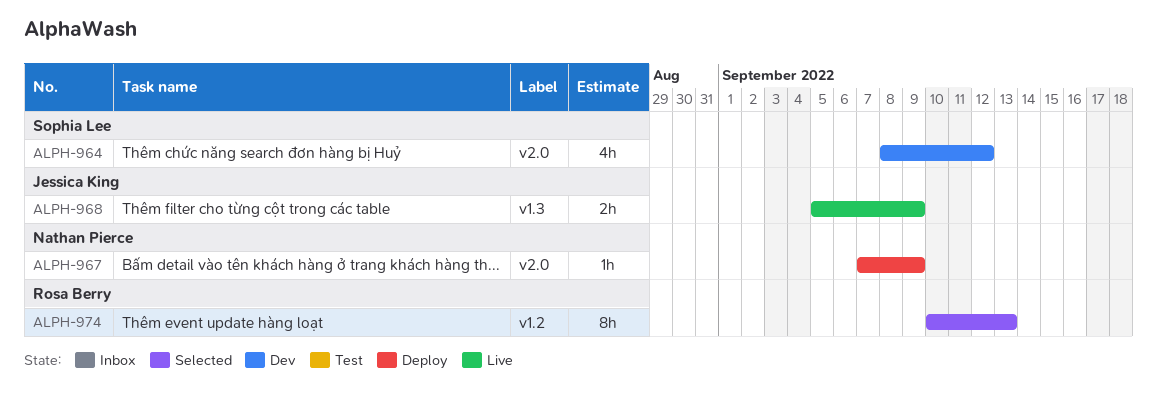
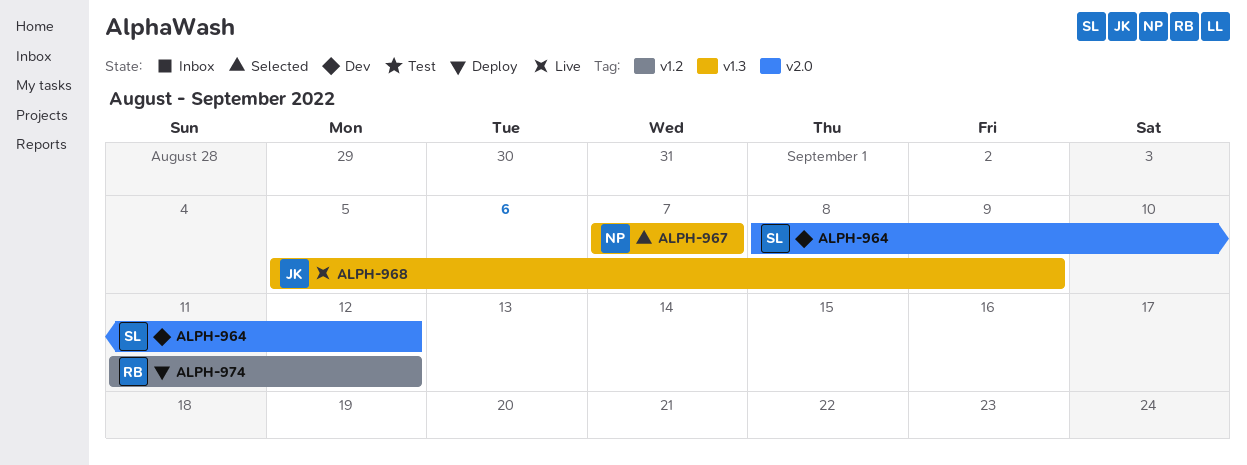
ALPH-967, status: Deploy -> Selected
ALPH-967, label: v2.0 -> v1.3
ALPH-967, due: Sep 9 -> Sep 7
ALPH-974, status: Selected -> Deploy
ALPH-974, start: Sep 10 -> Sep 11
ALPH-974, due: Sep 13 -> Sep 12

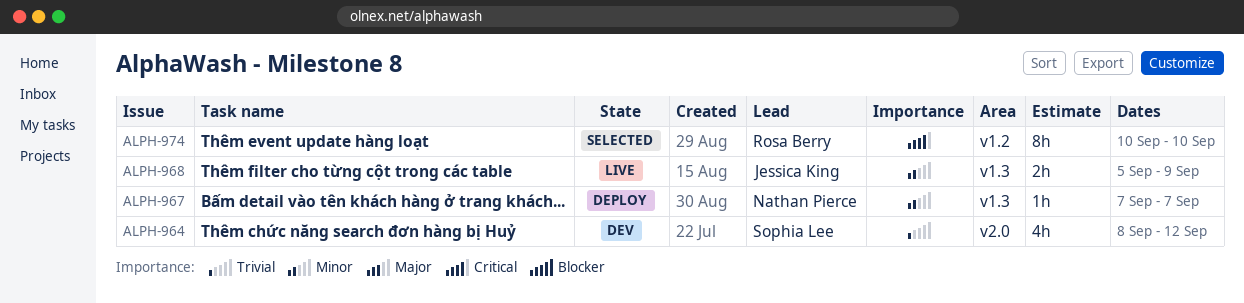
ALPH-967, status: Selected -> Deploy
ALPH-974, status: Deploy -> Selected
ALPH-974, start: Sep 11 -> Sep 10
ALPH-974, due: Sep 12 -> Sep 10

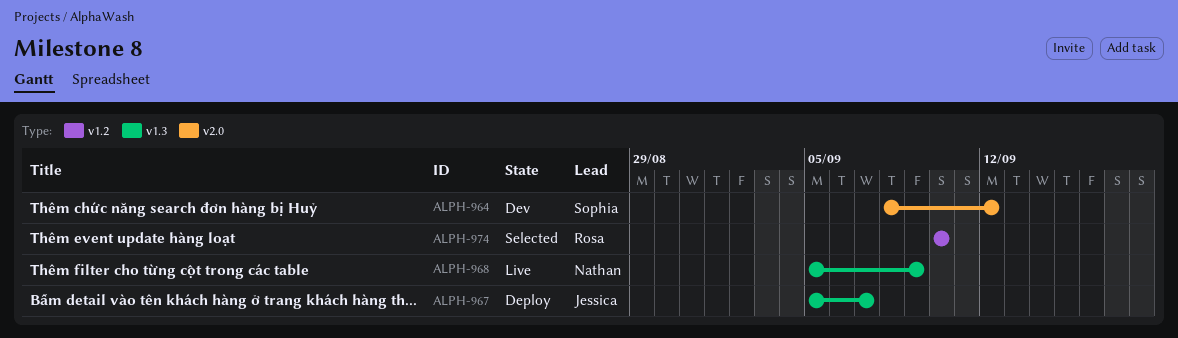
ALPH-967, owner: Nathan Pierce -> Jessica King
ALPH-967, start: Sep 7 -> Sep 5
ALPH-968, owner: Jessica King -> Nathan Pierce

